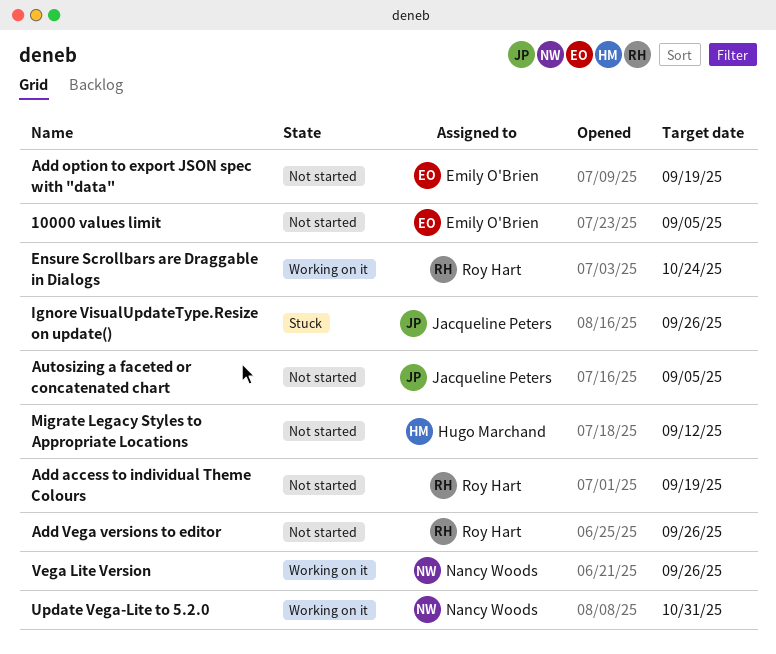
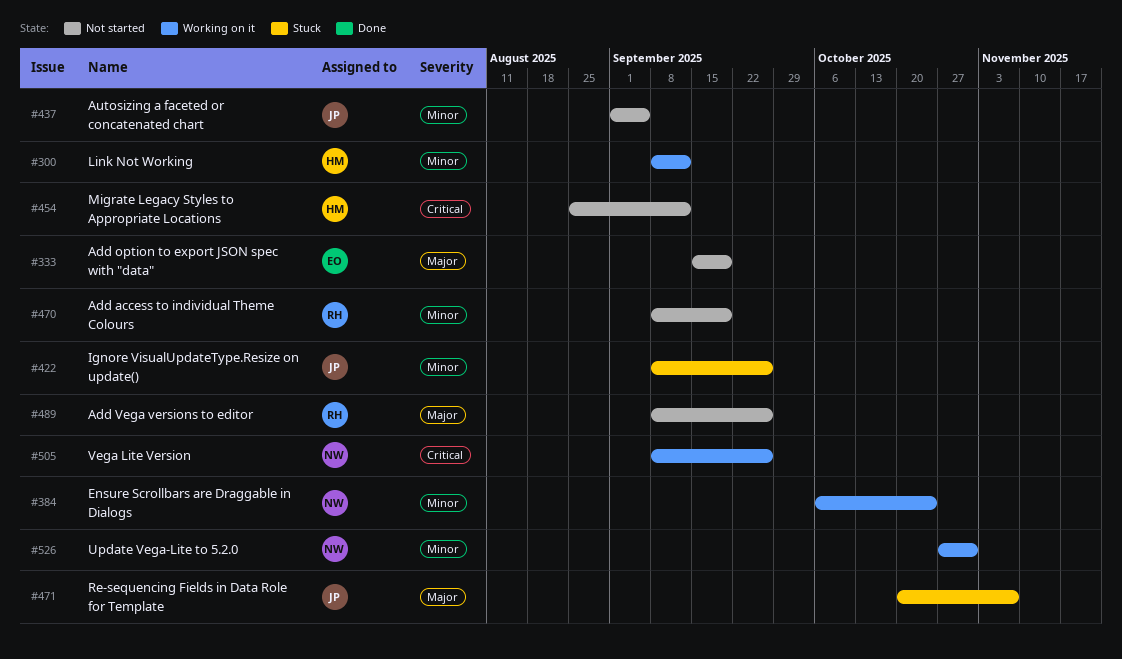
10000 values limit: present -> none
Ensure Scrollbars are Draggable in Dialogs, owner: Roy Hart -> Nancy Woods
Link Not Working: none -> present
Re-sequencing Fields in Data Role for Template: none -> present

